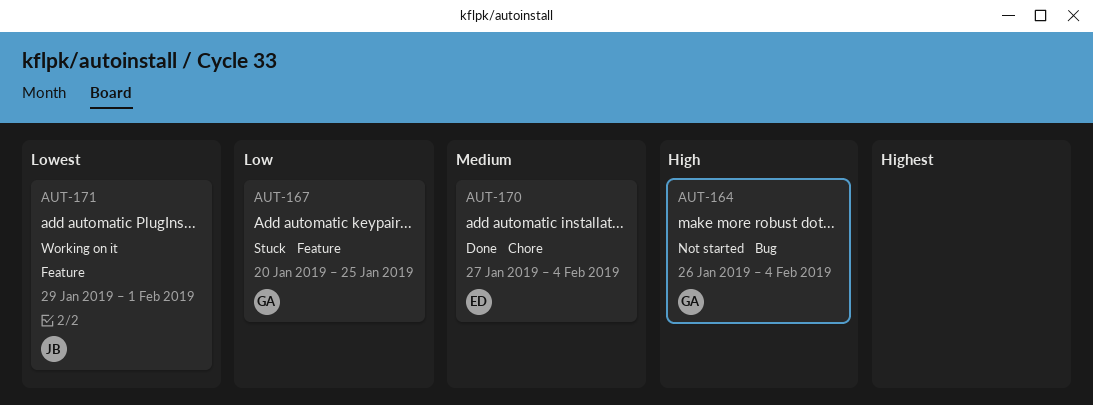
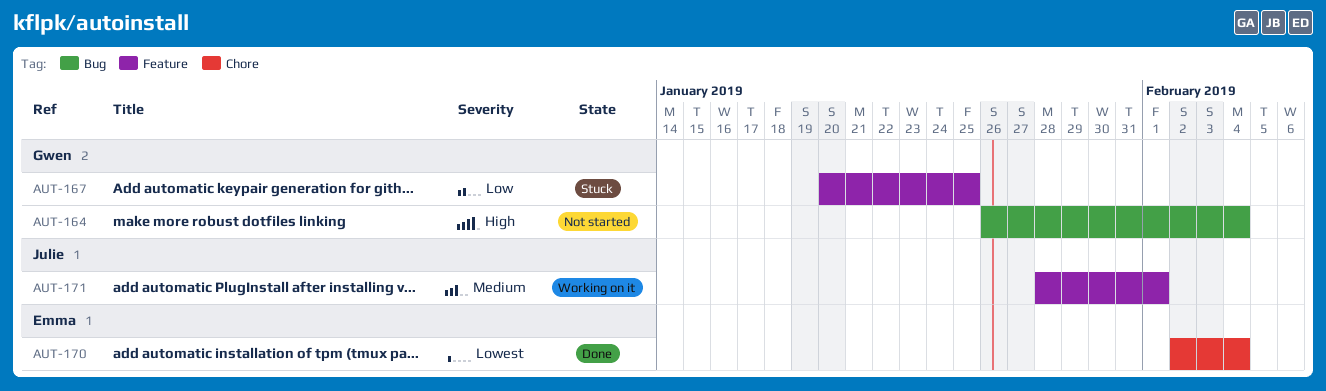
AUT-170, priority: Medium -> Lowest
AUT-170, start: Jan 27 -> Feb 2
AUT-171, priority: Lowest -> Medium
AUT-171, start: Jan 29 -> Jan 28

